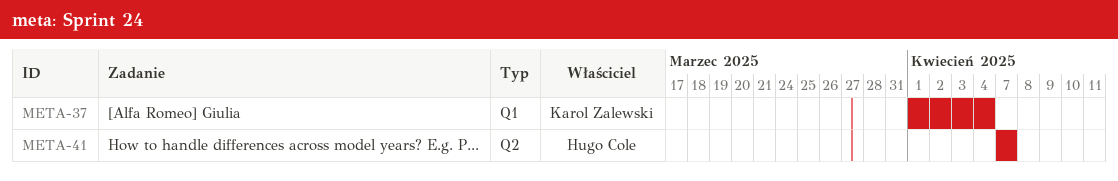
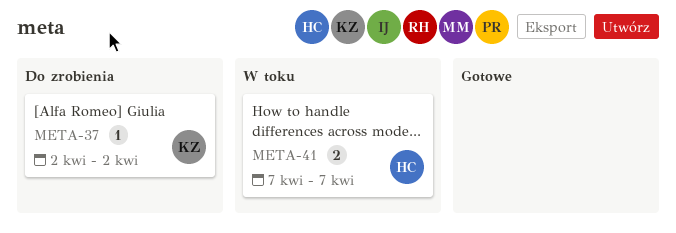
META-37, start: Apr 1 -> Apr 2
META-37, due: Apr 4 -> Apr 2

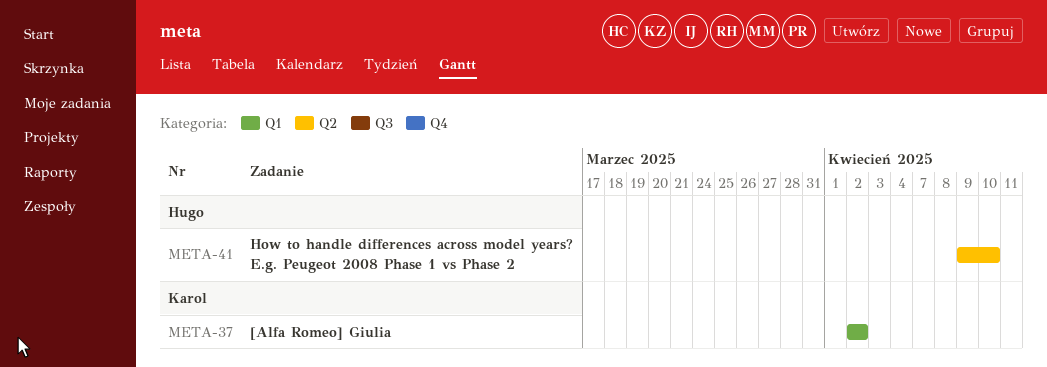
META-41, start: Apr 7 -> Apr 9
META-41, due: Apr 7 -> Apr 10

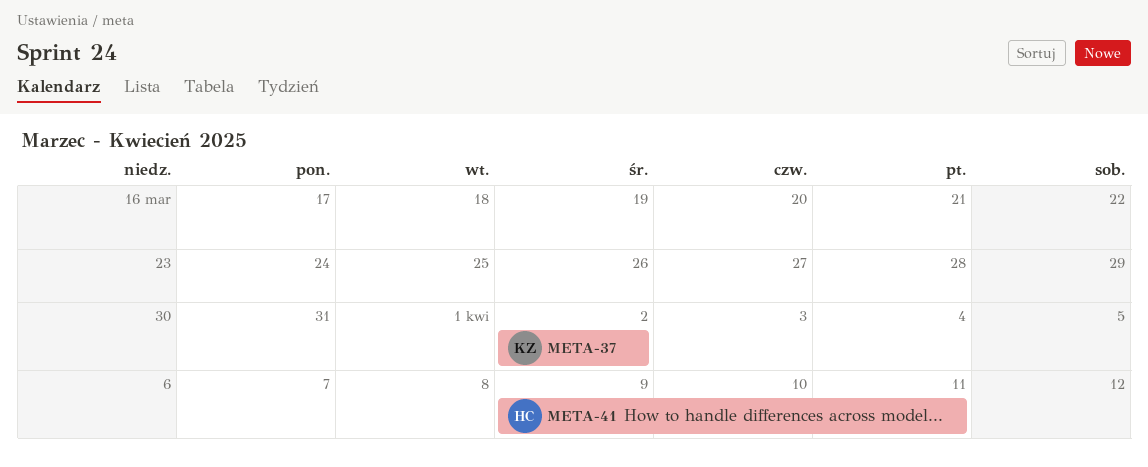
META-41, due: Apr 10 -> Apr 11

